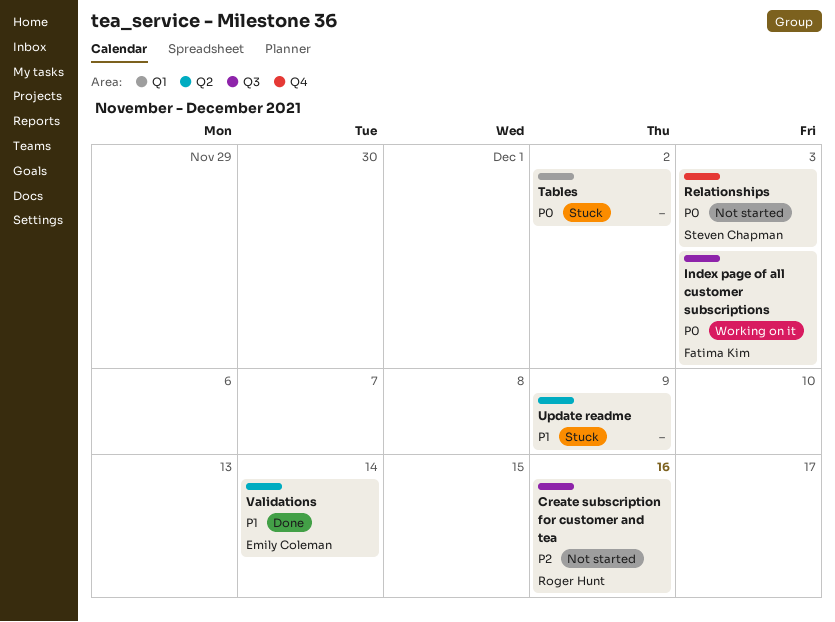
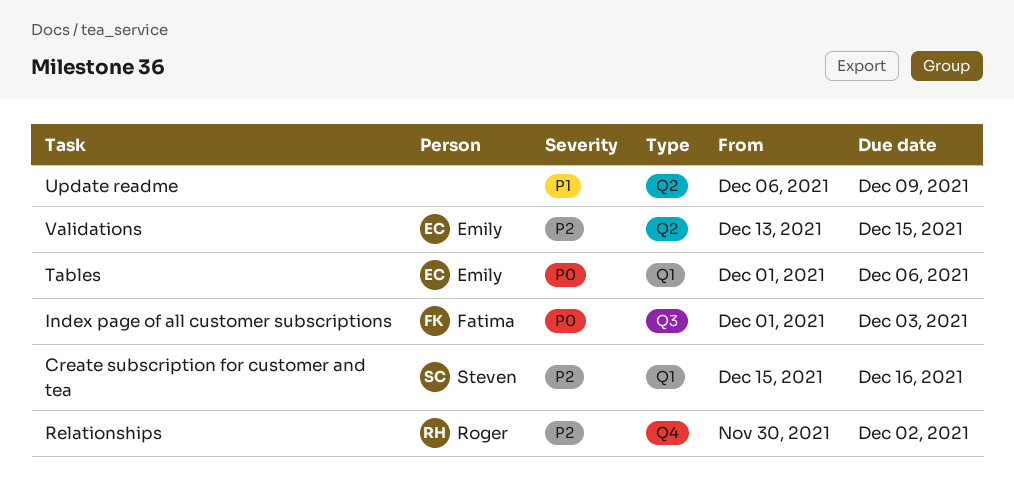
Create subscription for customer and tea, owner: Roger Hunt -> Steven Chapman
Create subscription for customer and tea, label: Q3 -> Q1
Relationships, owner: Steven Chapman -> Roger Hunt
Relationships, priority: P0 -> P2
Relationships, due: Dec 3 -> Dec 2
Tables, owner: none -> Emily Coleman
Tables, due: Dec 2 -> Dec 6
Validations, priority: P1 -> P2
Validations, due: Dec 14 -> Dec 15

